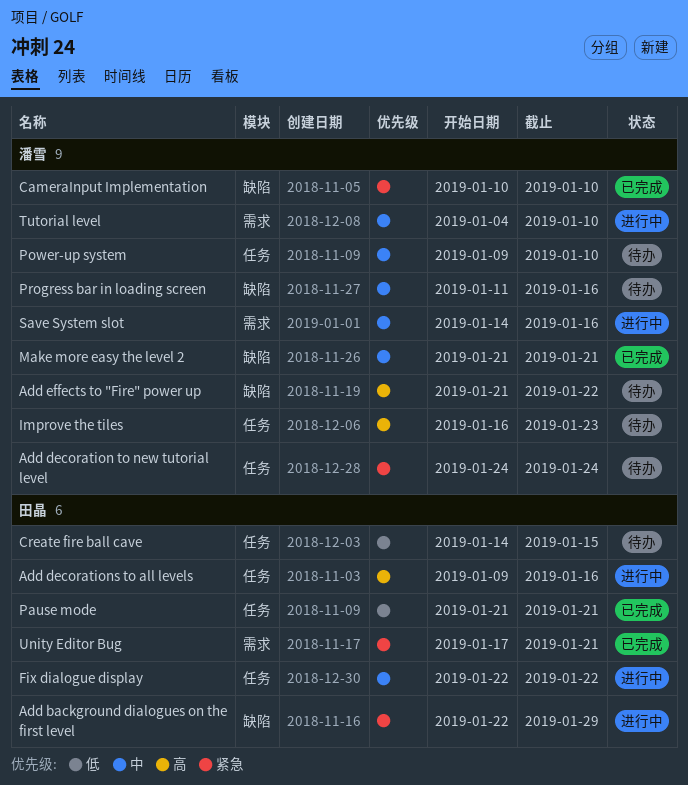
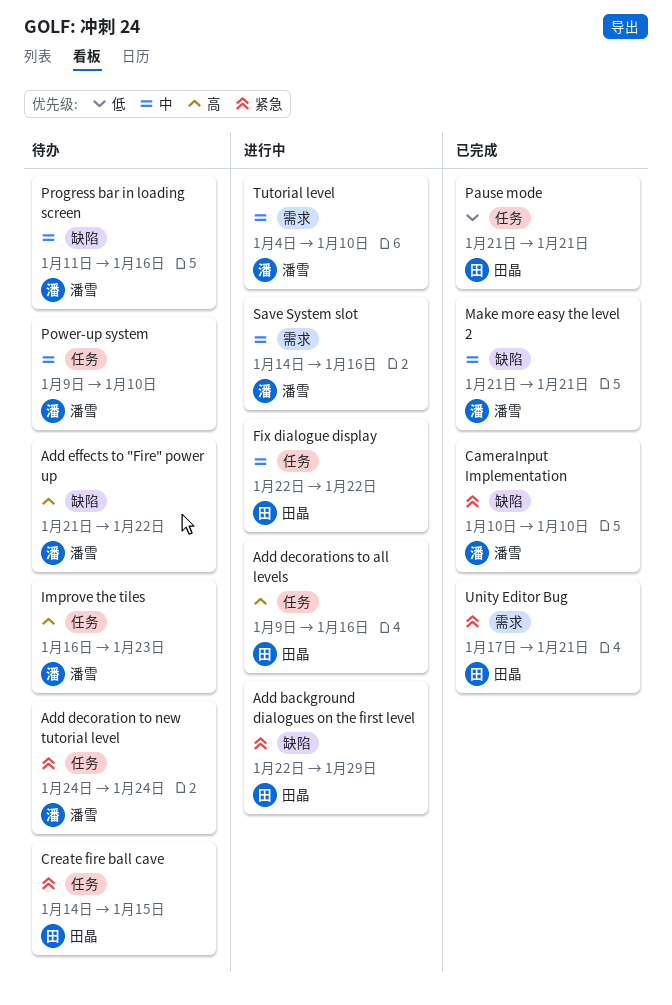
Create fire ball cave, priority: 低 -> 紧急

